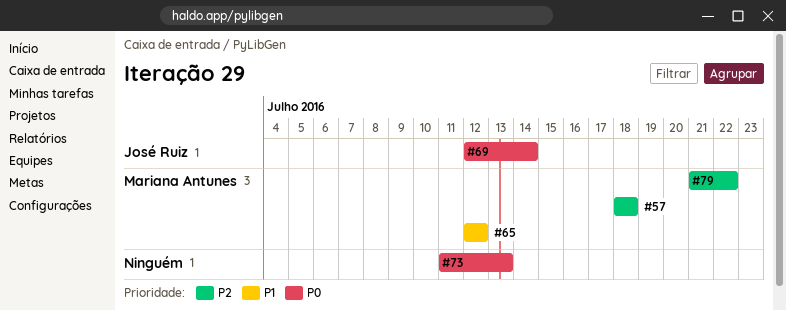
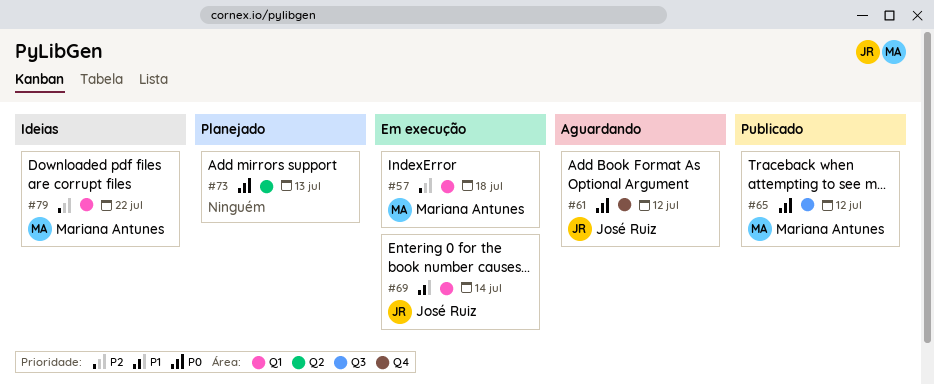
#61: none -> present
#65, priority: P1 -> P0
#69, priority: P0 -> P1

